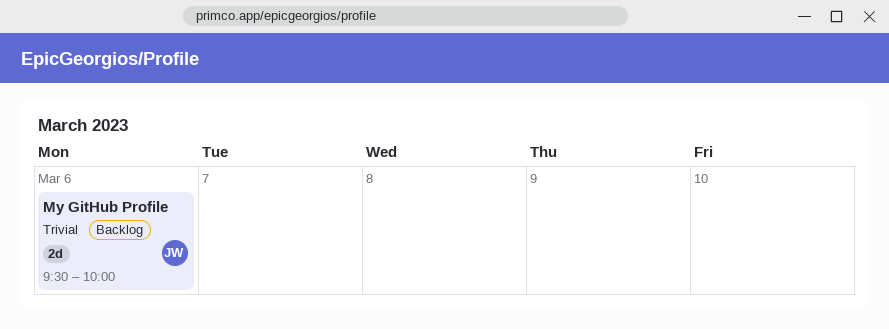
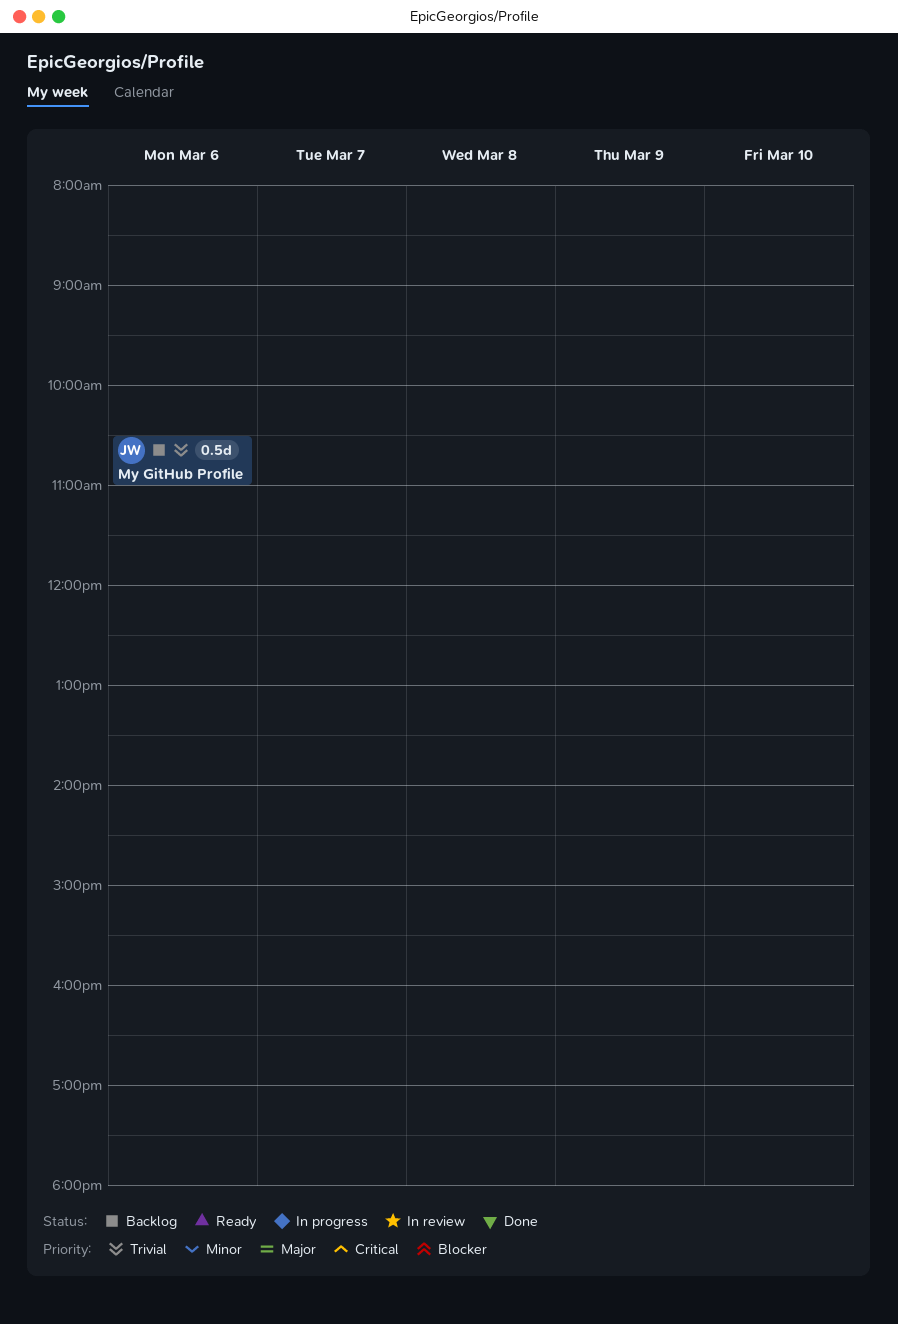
My GitHub Profile, estimate: 2d -> 0.5d
My GitHub Profile, begins: 09:30 -> 10:30
My GitHub Profile, ends: 10:00 -> 11:00

